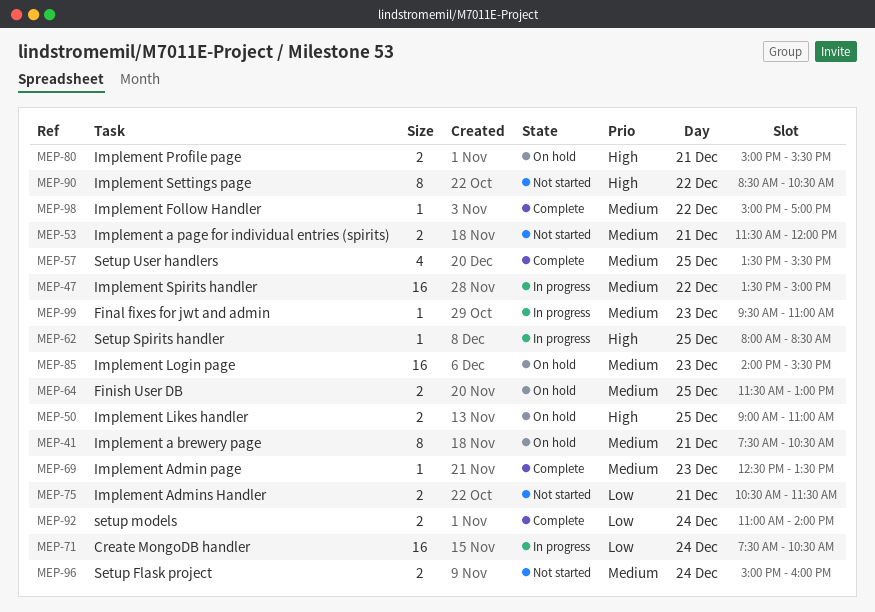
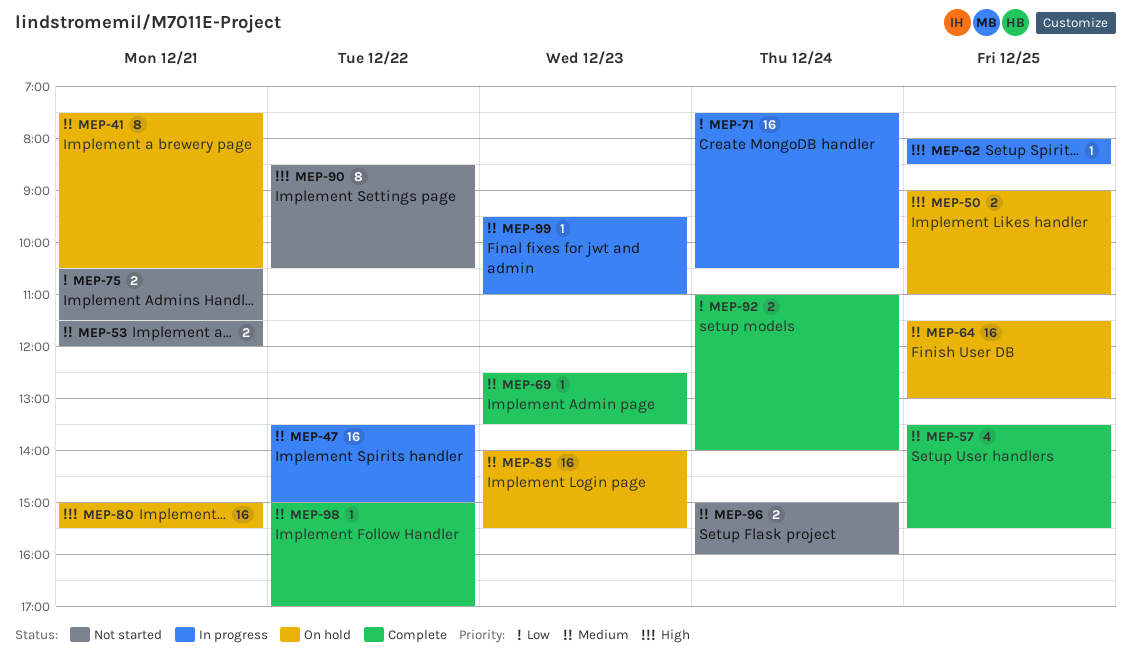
MEP-64, estimate: 2 -> 16
MEP-80, estimate: 2 -> 16

